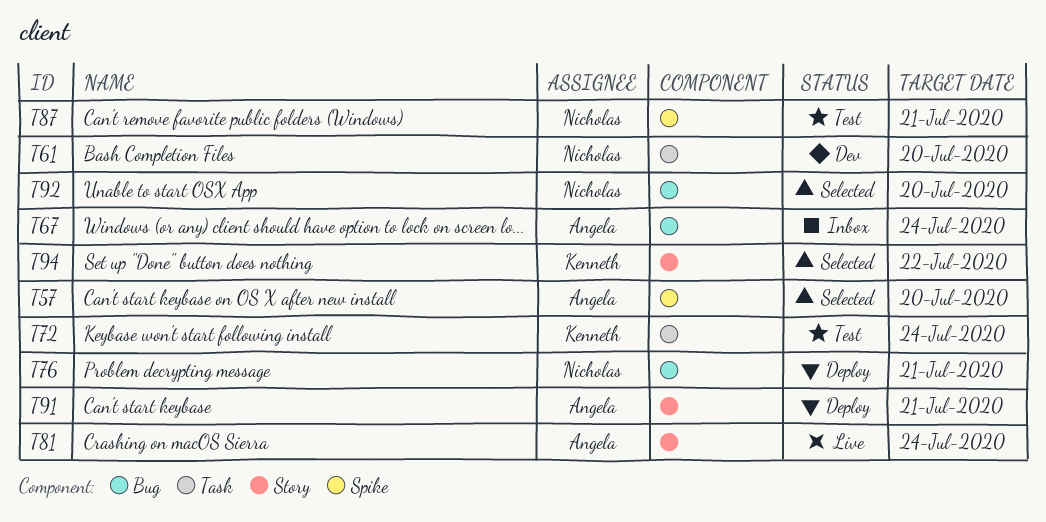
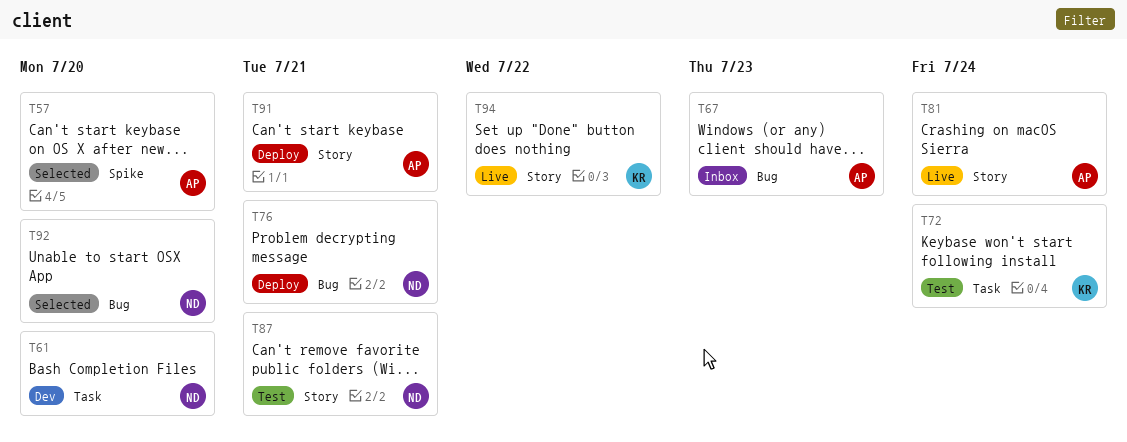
T67, due: Jul 24 -> Jul 23
T87, label: Spike -> Story
T94, status: Selected -> Live

